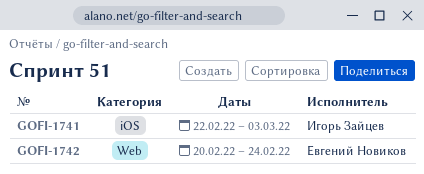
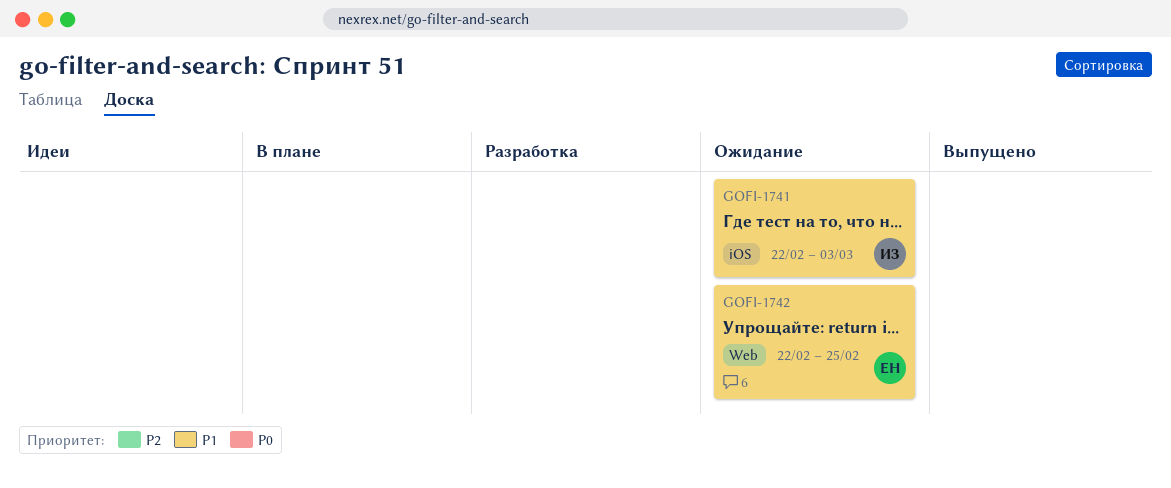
GOFI-1742, start: Feb 20 -> Feb 22
GOFI-1742, due: Feb 24 -> Feb 25

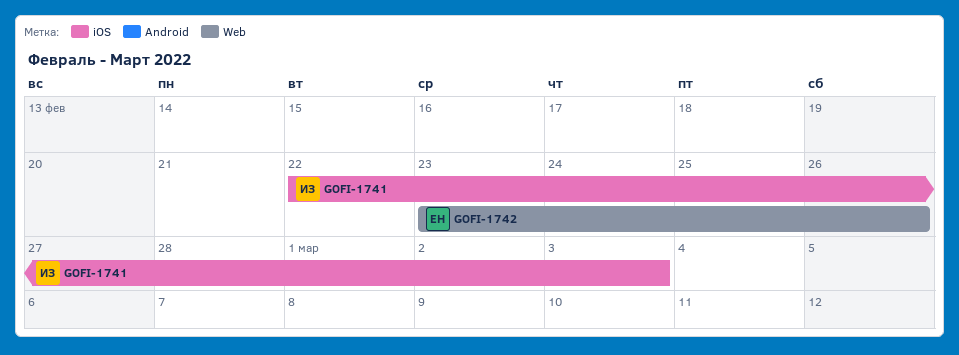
GOFI-1742, start: Feb 22 -> Feb 23
GOFI-1742, due: Feb 25 -> Feb 26

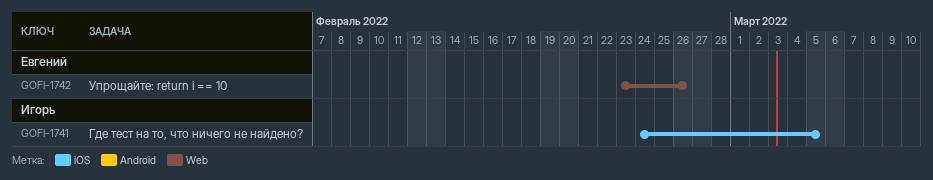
GOFI-1741, start: Feb 22 -> Feb 24
GOFI-1741, due: Mar 3 -> Mar 5

